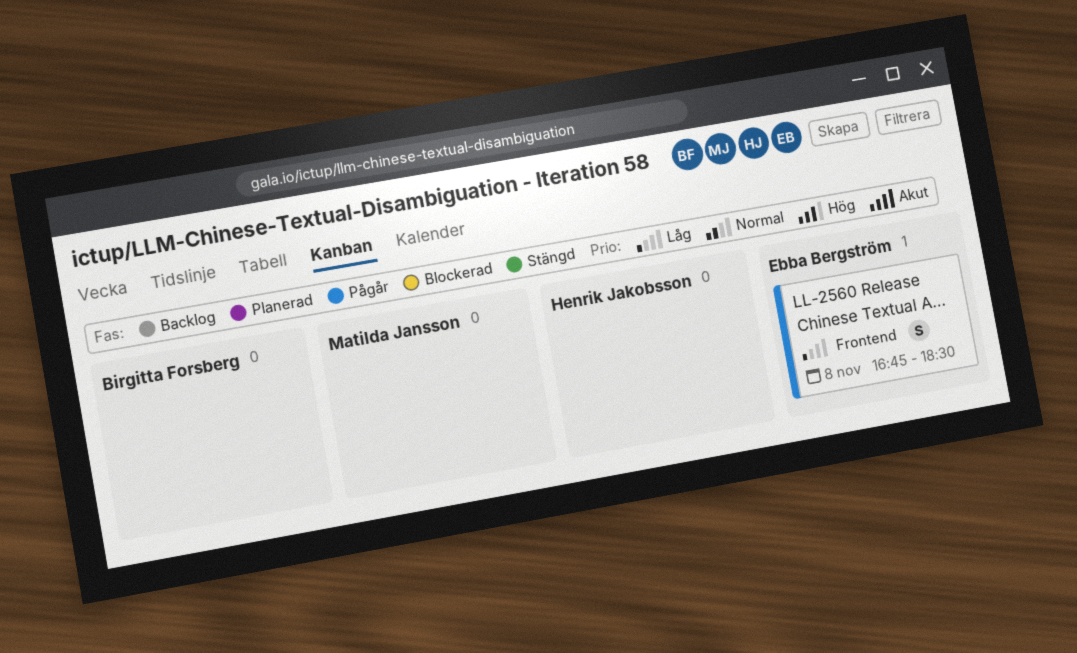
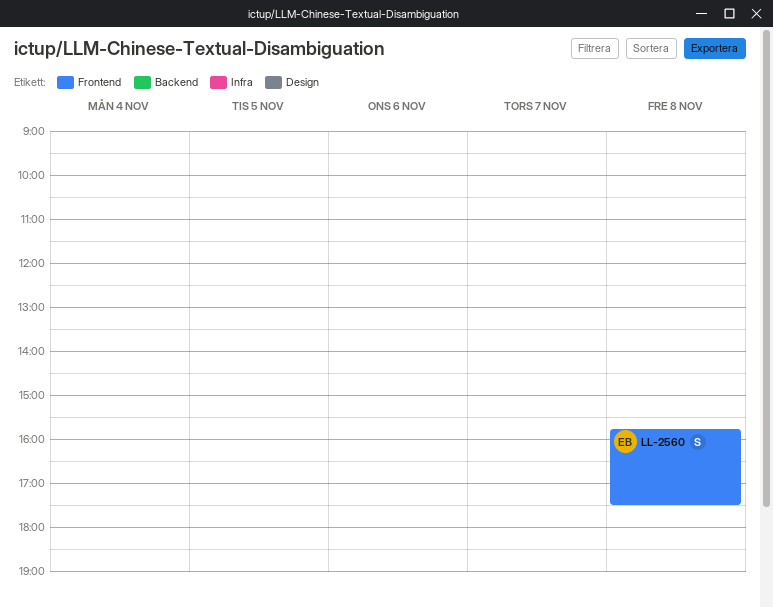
LL-2560, begins: 16:45 -> 15:45
LL-2560, ends: 18:30 -> 17:30

